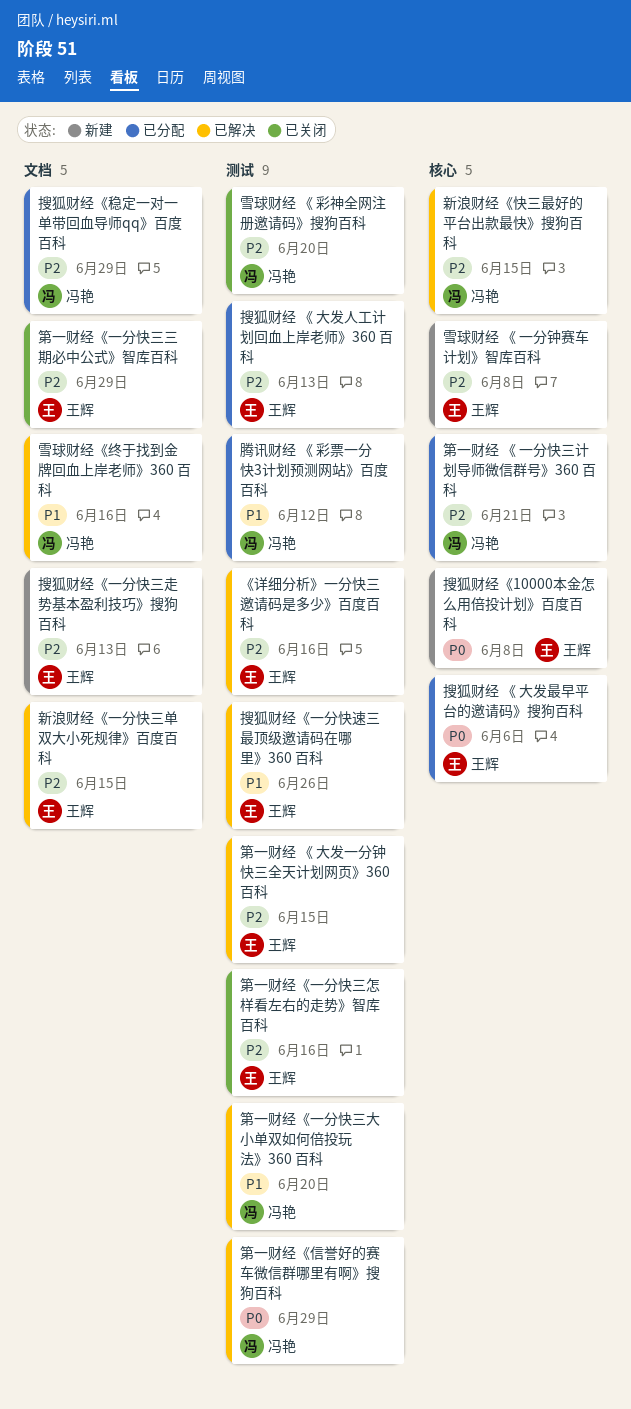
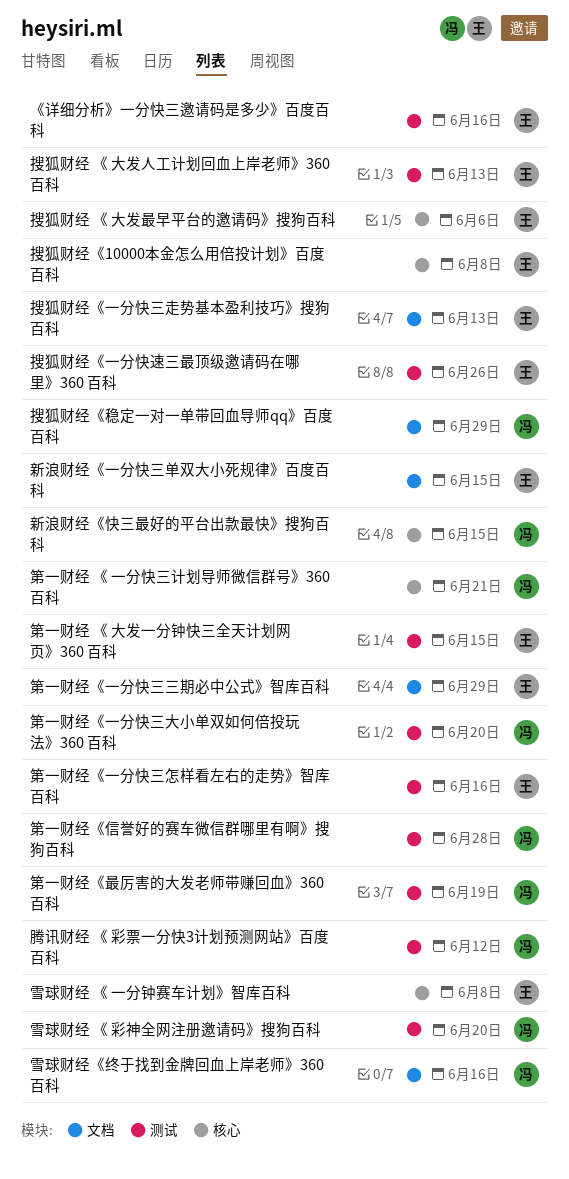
第一财经《信誉好的赛车微信群哪里有啊》搜狗百科, due: Jun 29 -> Jun 28
第一财经《最厉害的大发老师带赚回血》360 百科: none -> present

